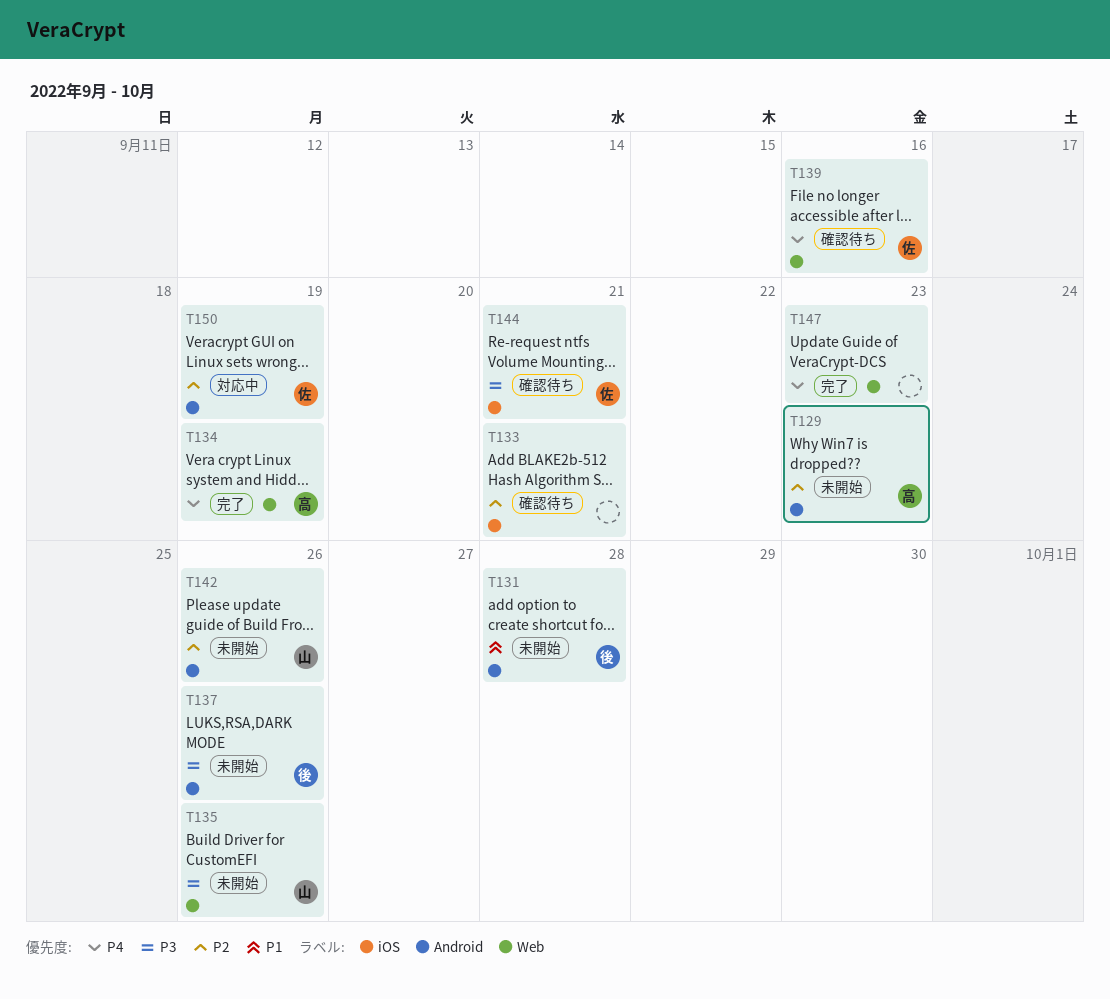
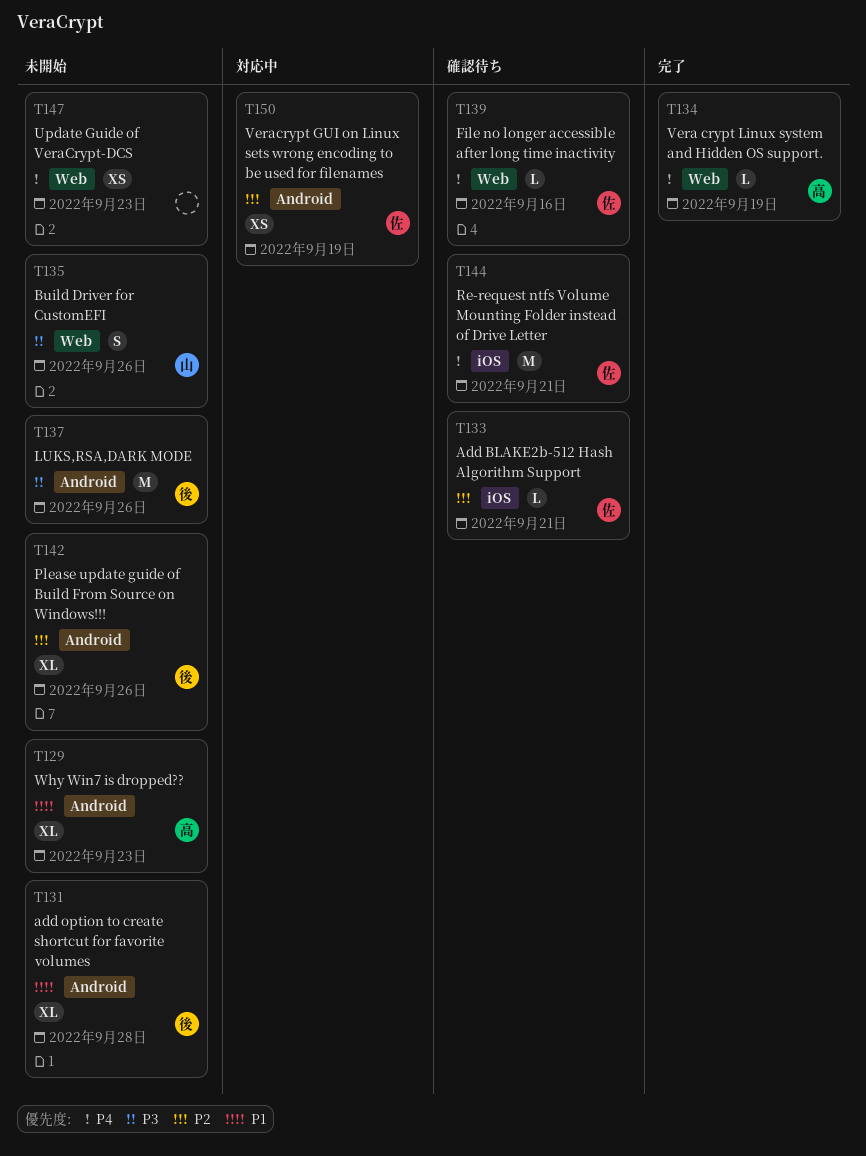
T129, priority: P2 -> P1
T133, owner: none -> 佐
T142, owner: 山 -> 後
T144, priority: P3 -> P4
T147, status: 完了 -> 未開始

